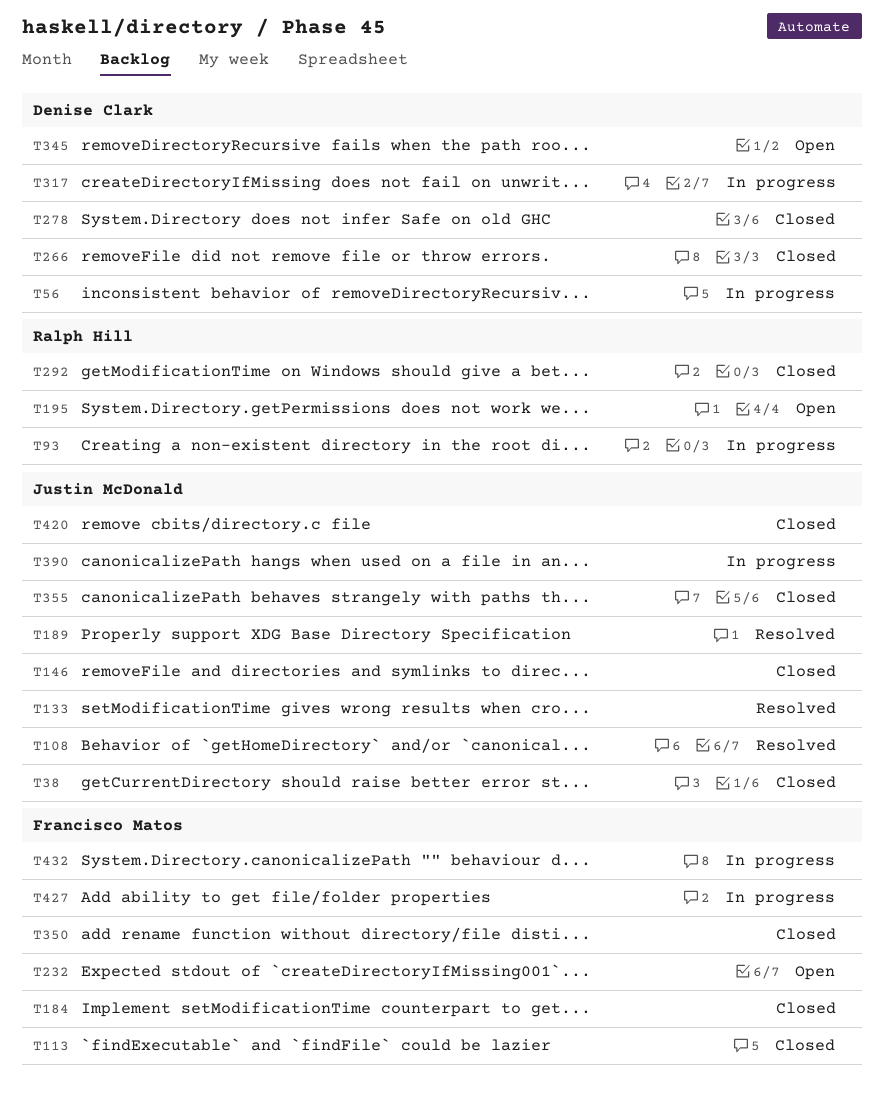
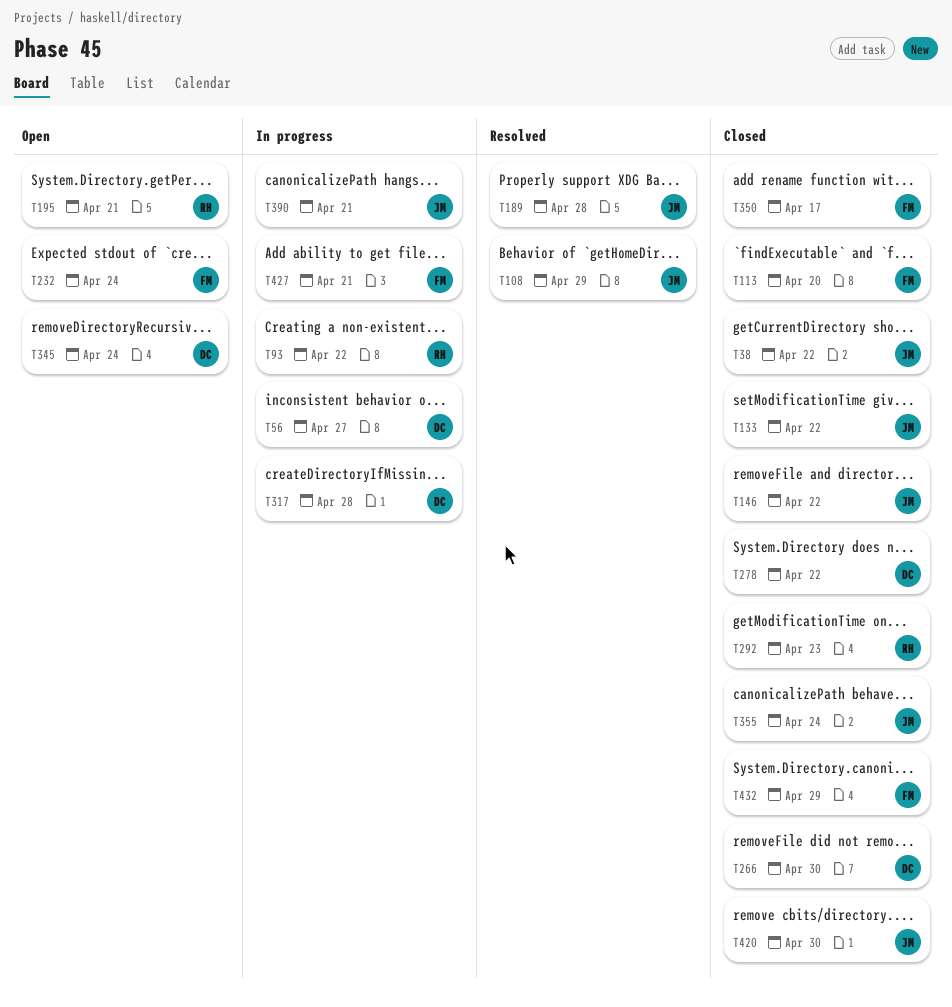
T133, status: Resolved -> Closed
T184: present -> none
T432, status: In progress -> Closed

